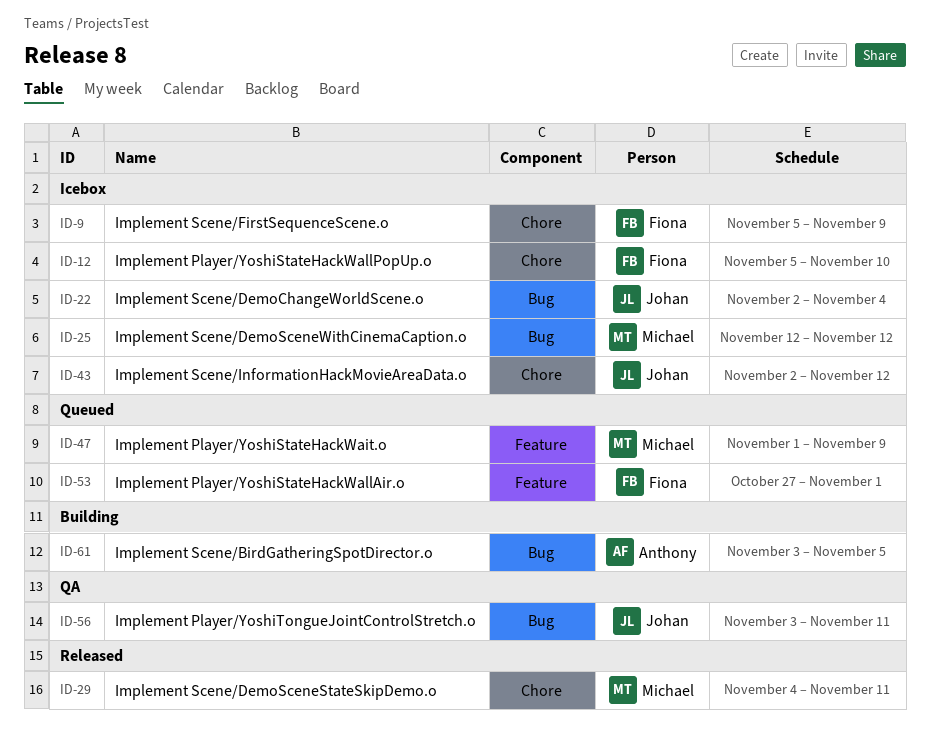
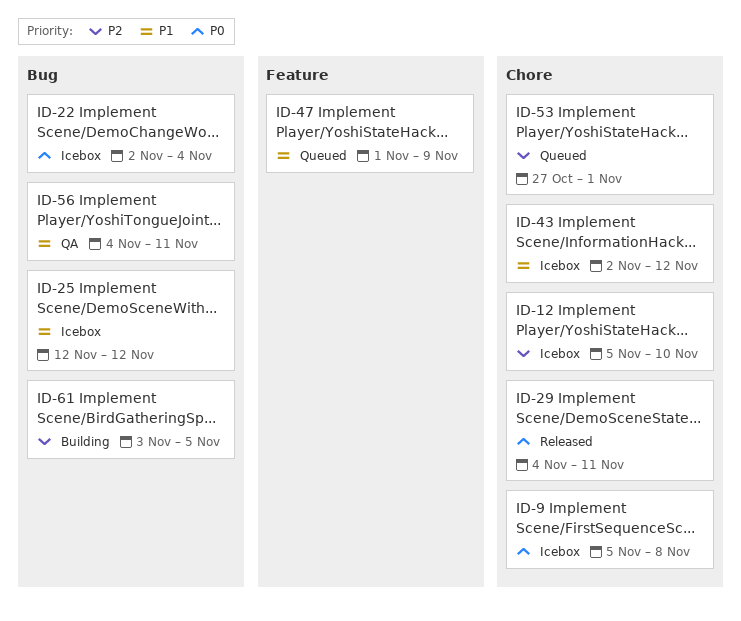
ID-9, due: Nov 9 -> Nov 8
ID-53, label: Feature -> Chore
ID-56, start: Nov 3 -> Nov 4

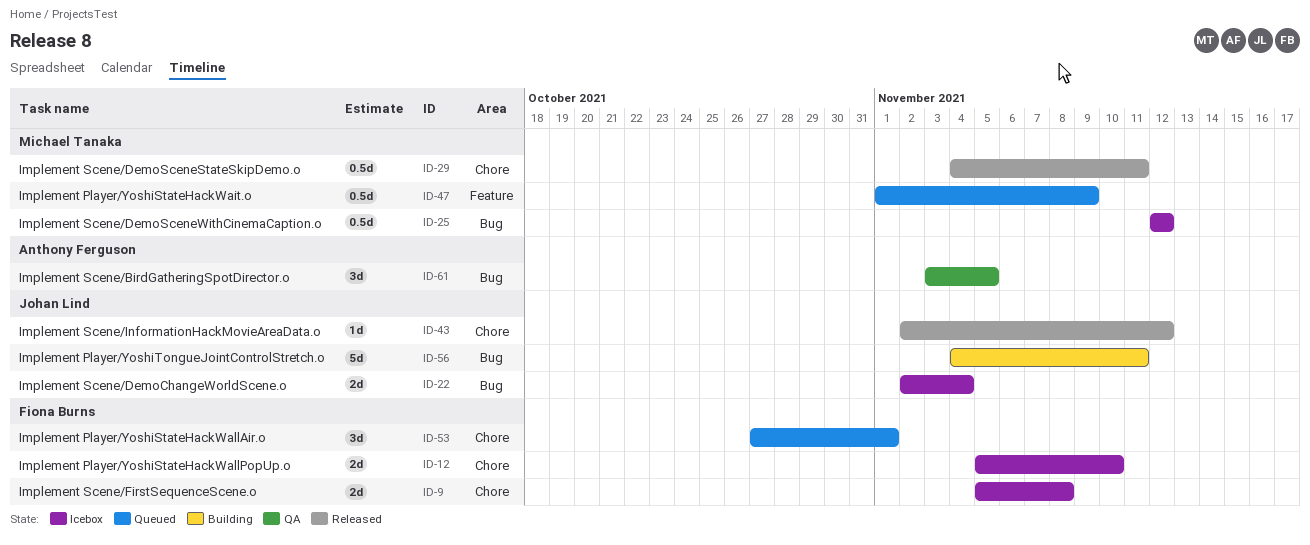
ID-43, status: Icebox -> Released
ID-56, status: QA -> Building
ID-61, status: Building -> QA

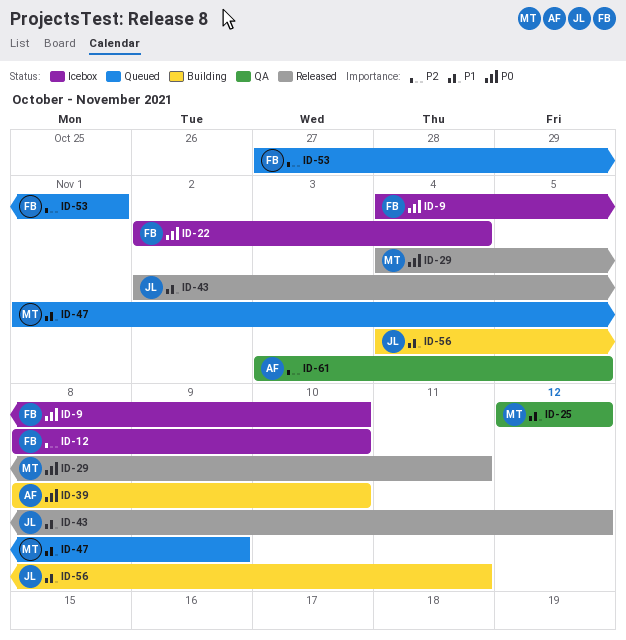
ID-9, start: Nov 5 -> Nov 4
ID-9, due: Nov 8 -> Nov 10
ID-12, start: Nov 5 -> Nov 8
ID-22, owner: Johan Lind -> Fiona Burns
ID-25, status: Icebox -> QA
ID-39: none -> present

